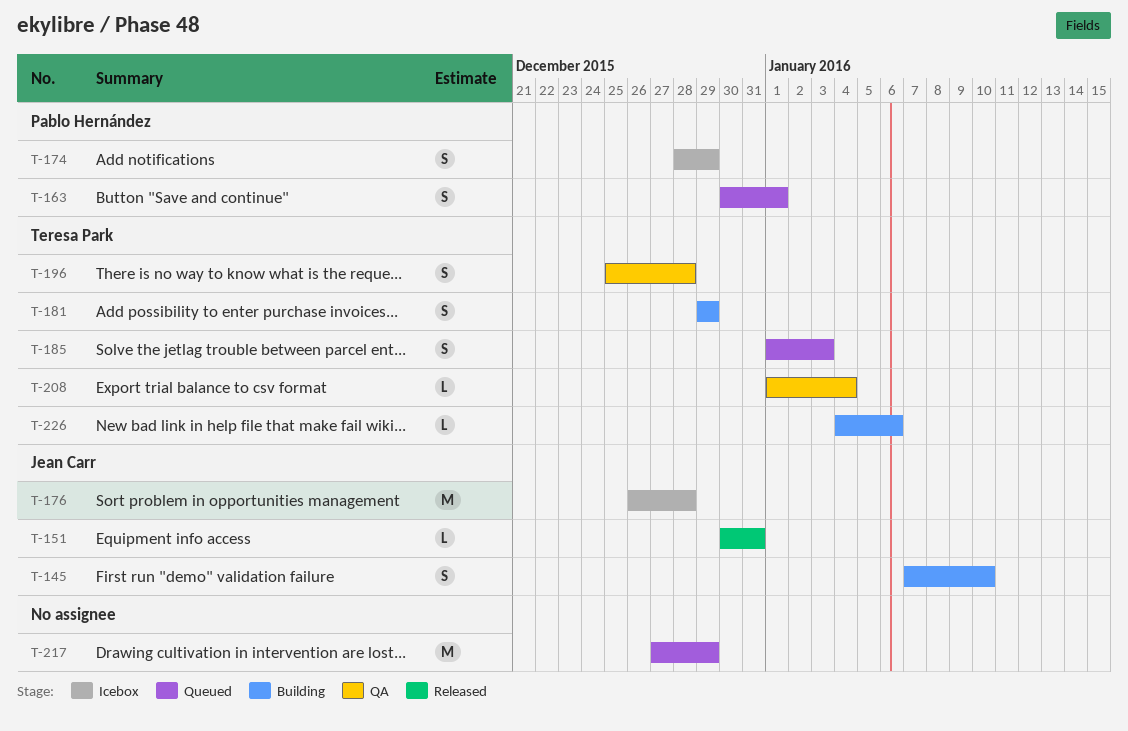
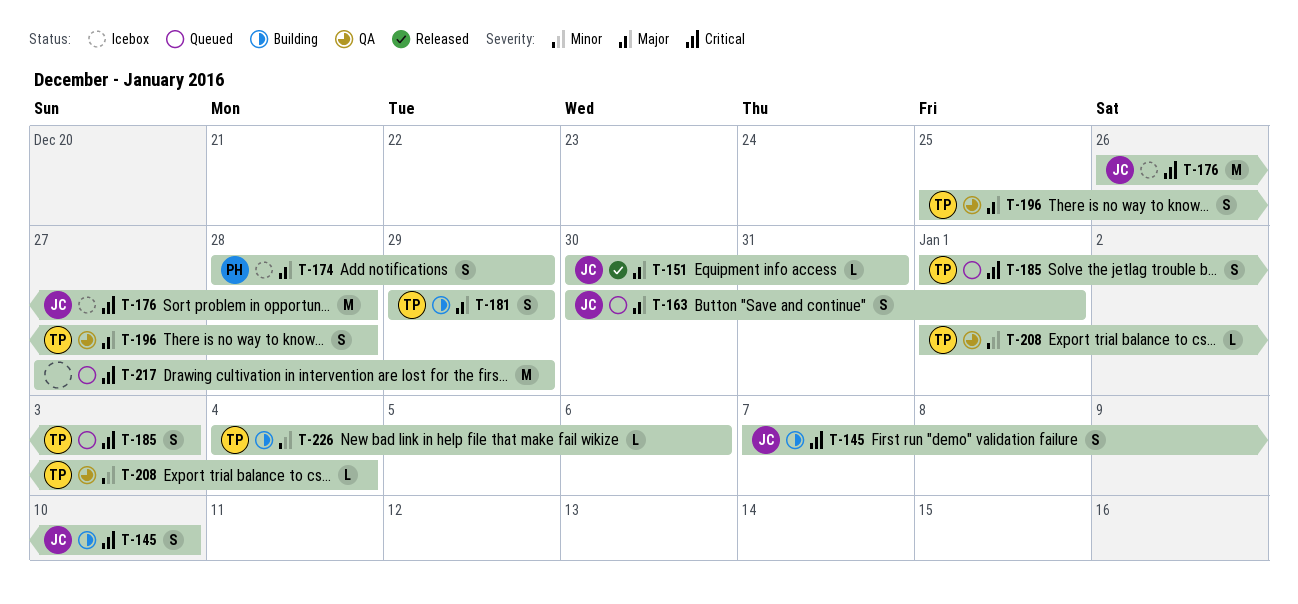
T-163, owner: Pablo Hernández -> Jean Carr

